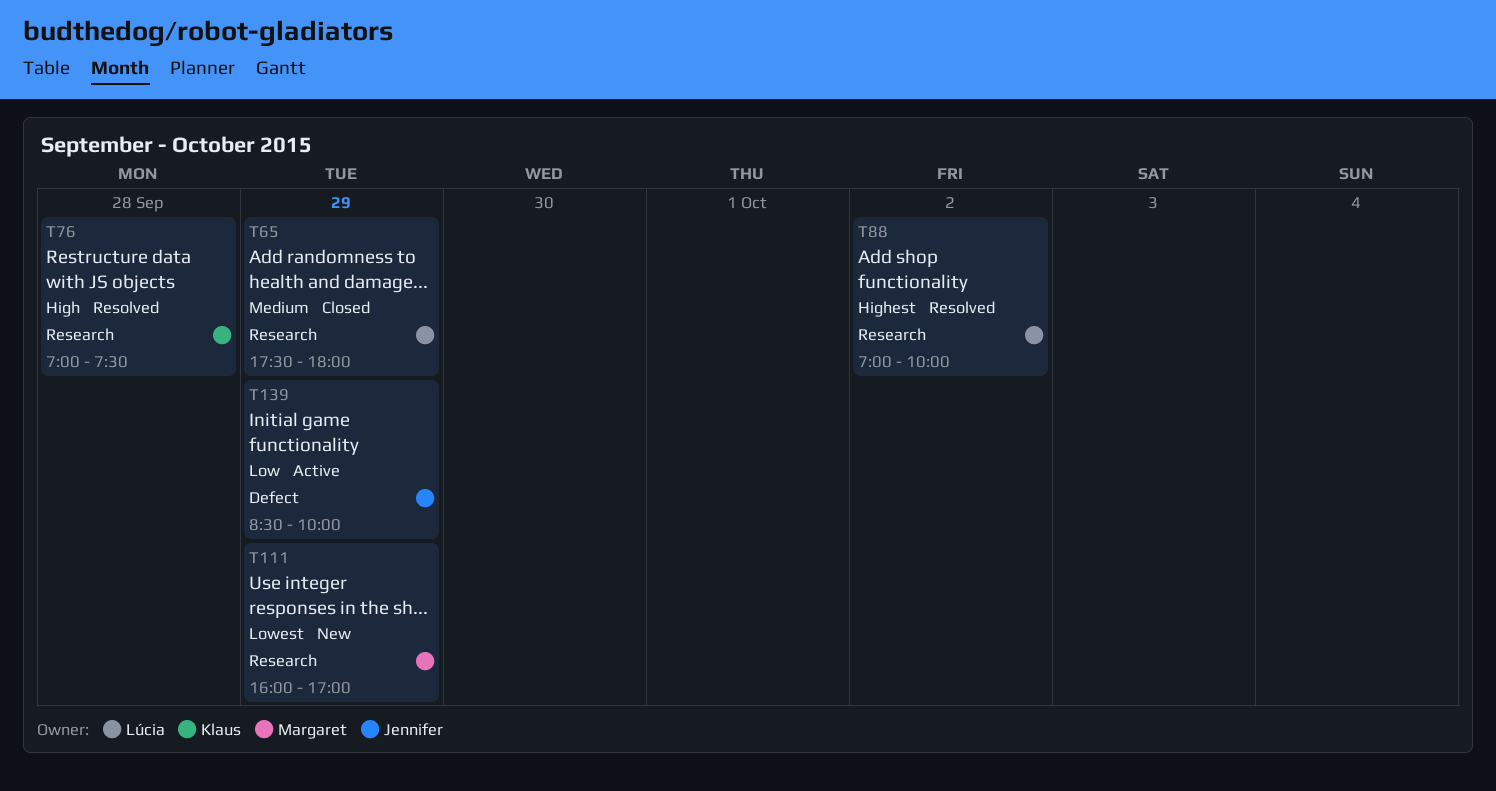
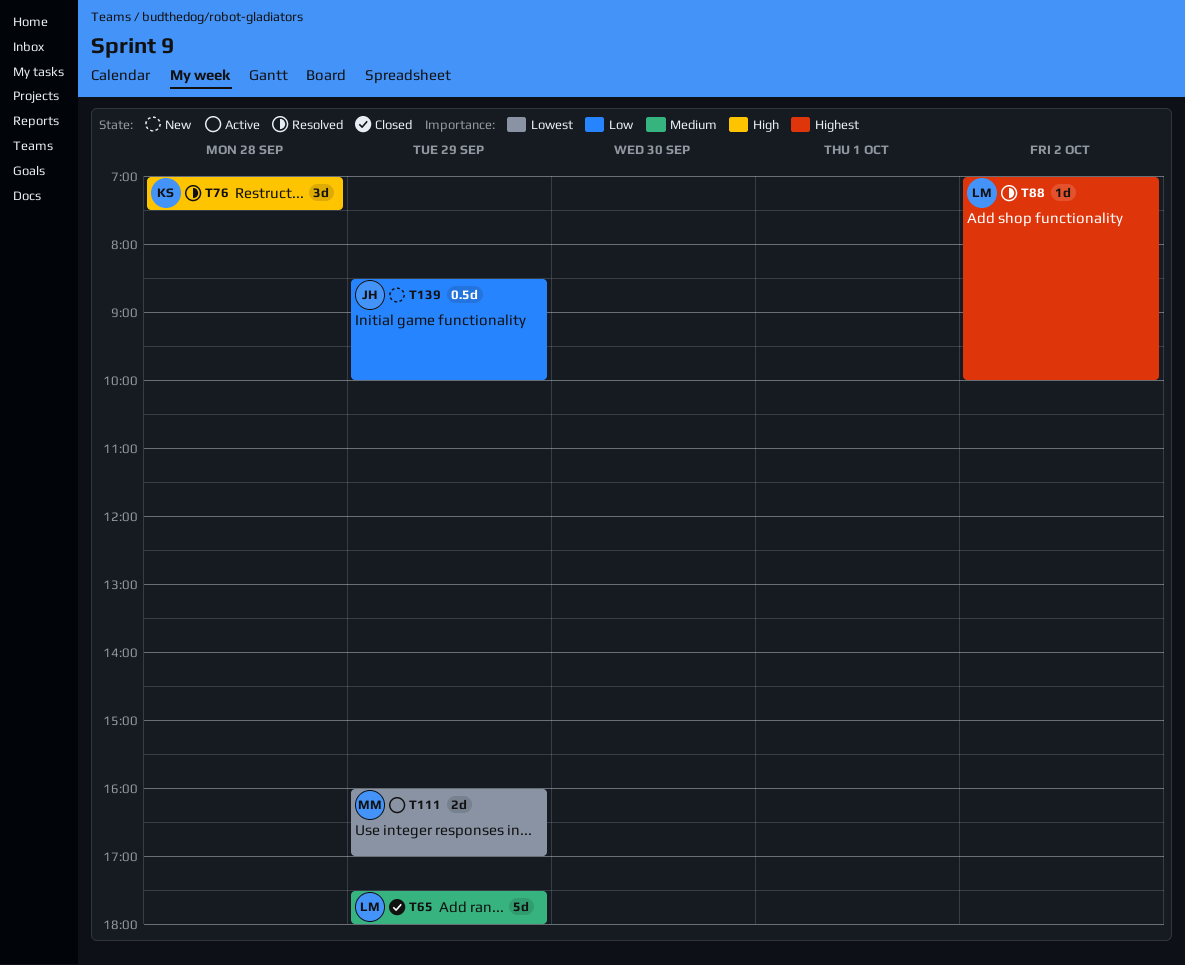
T111, status: New -> Active
T139, status: Active -> New

